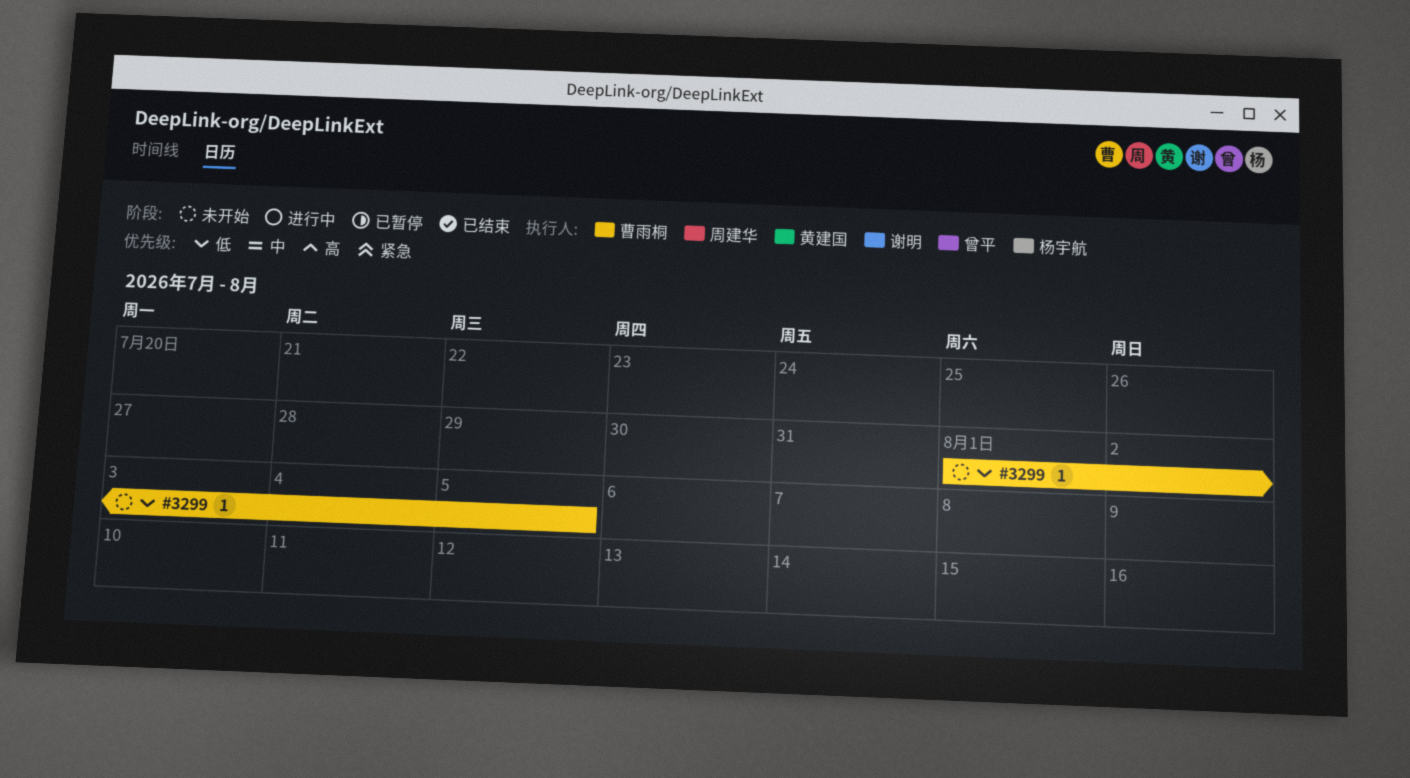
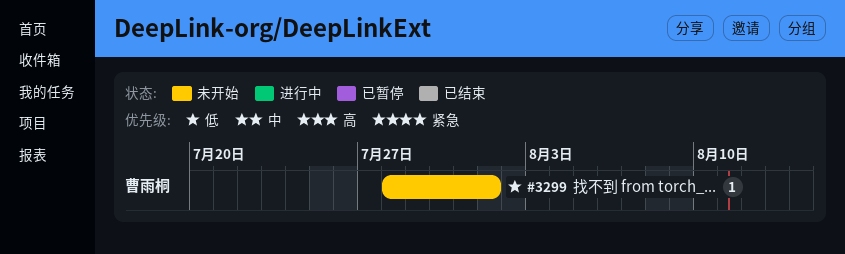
#3299, start: Aug 1 -> Jul 28
#3299, due: Aug 5 -> Aug 1

